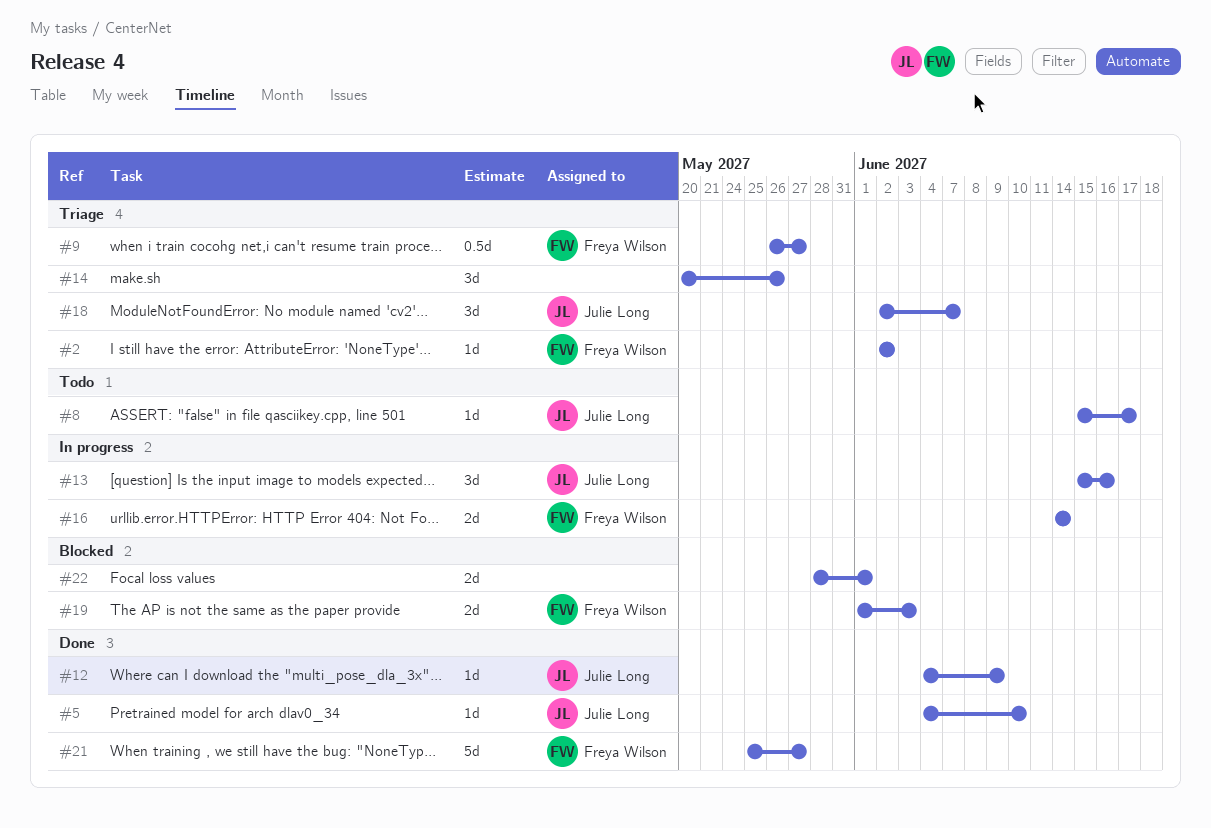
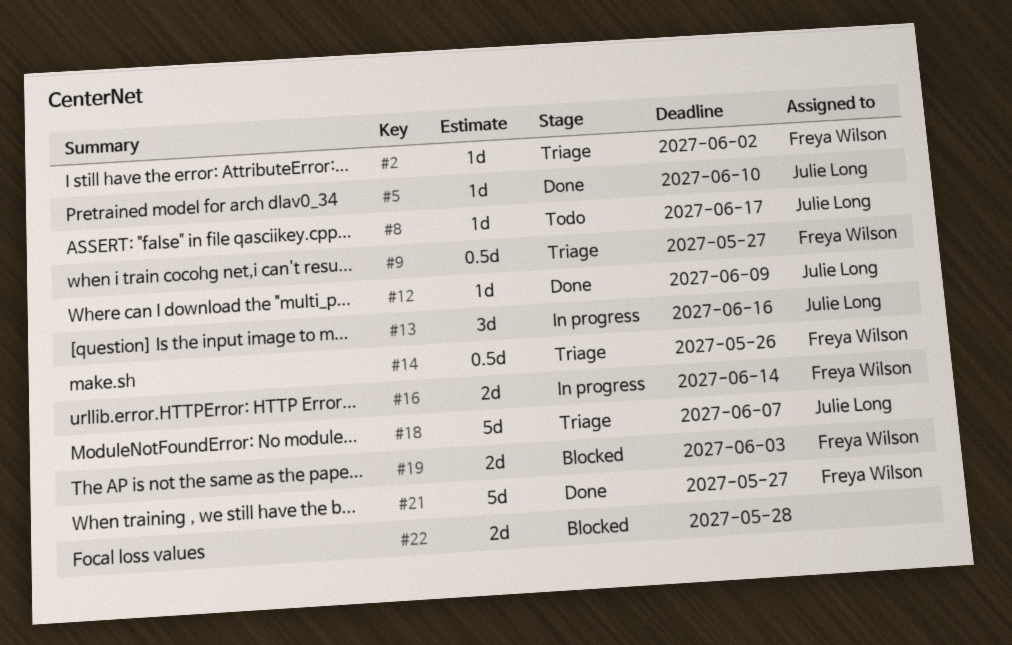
#14, owner: none -> Freya Wilson
#14, estimate: 3d -> 0.5d
#18, estimate: 3d -> 5d
#22, due: Jun 1 -> May 28

